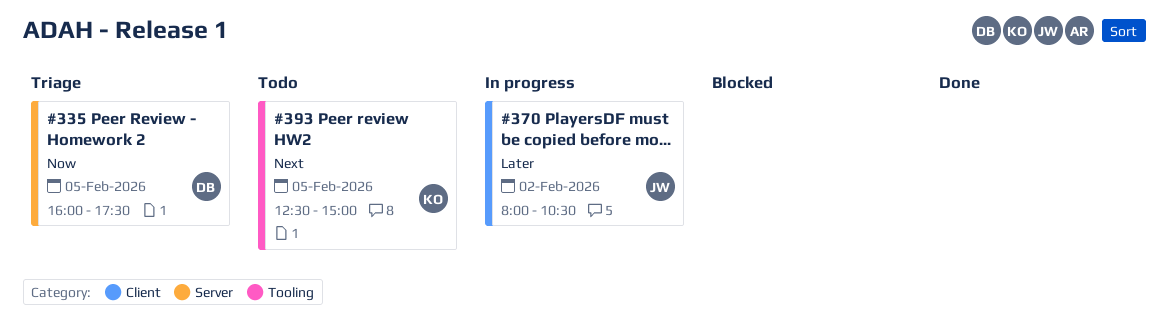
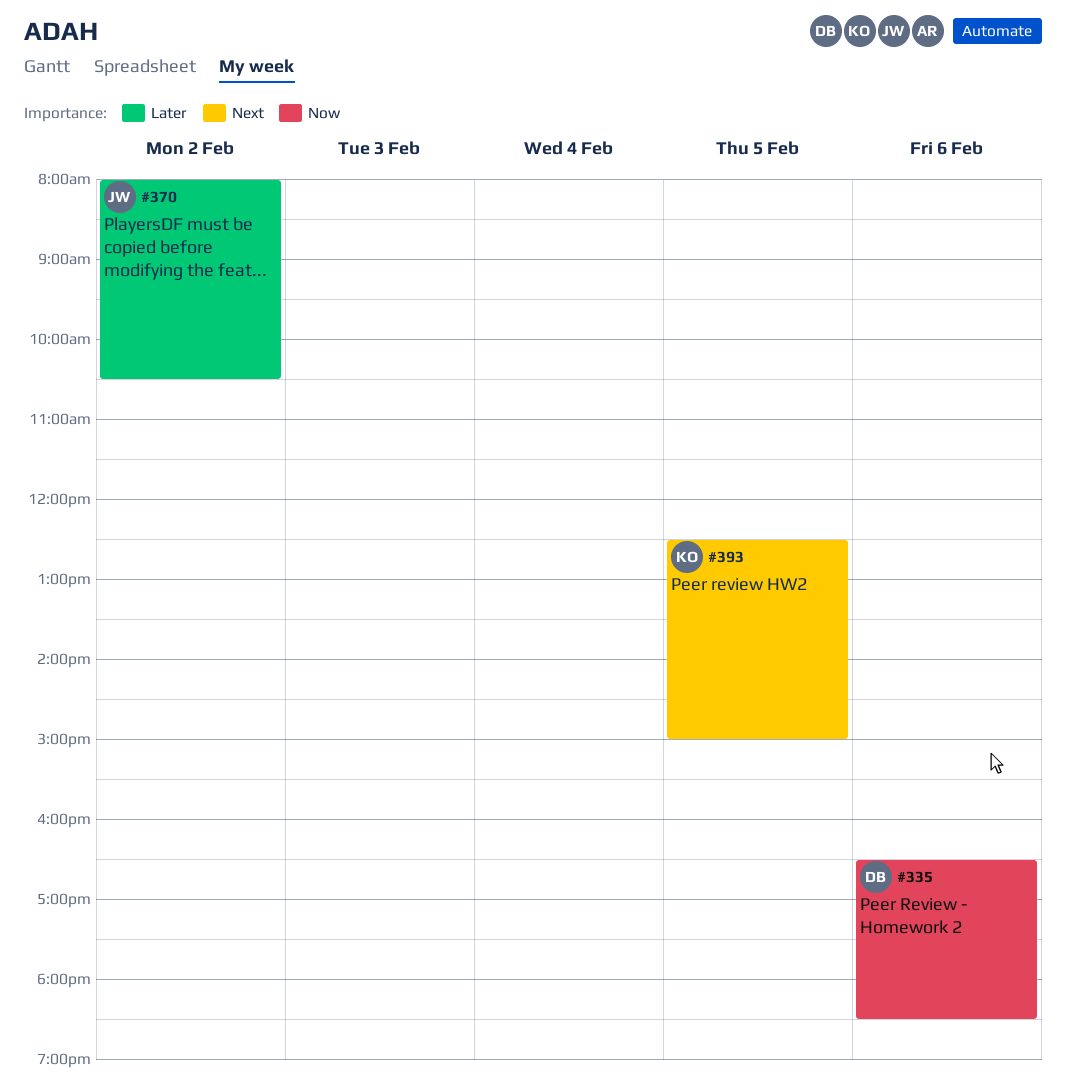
#335, day: Feb 5 -> Feb 6
#335, begins: 16:00 -> 16:30
#335, ends: 17:30 -> 18:30

